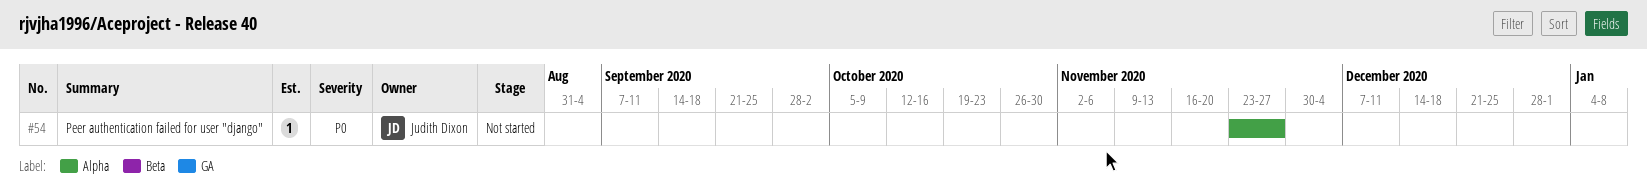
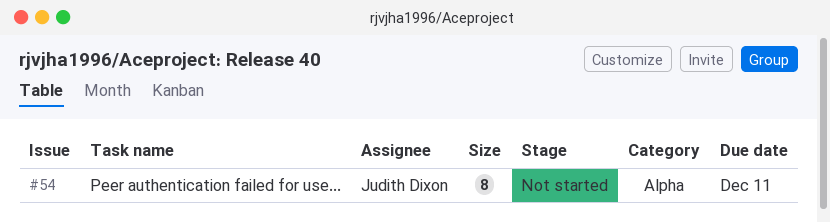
#54, estimate: 1 -> 8
#54, due: Nov 27 -> Dec 11

